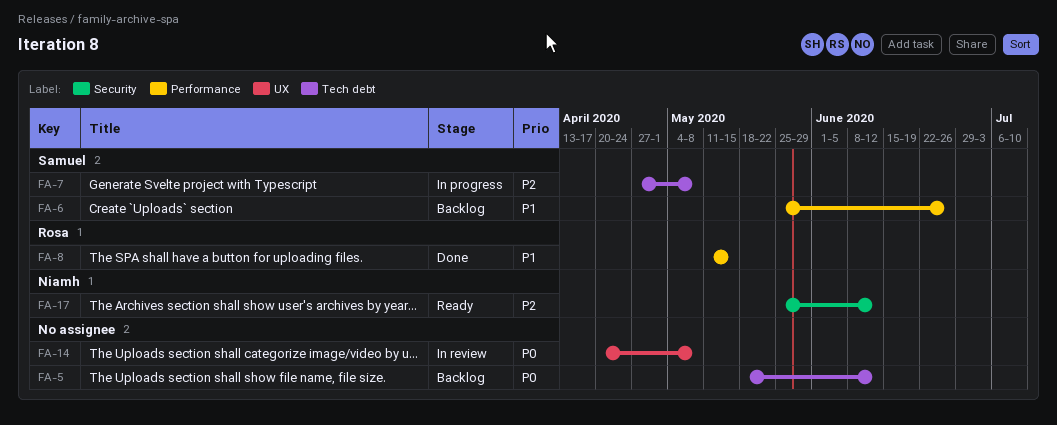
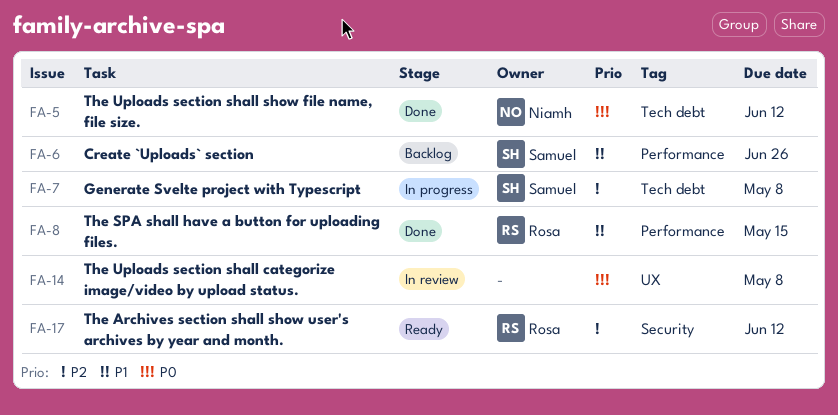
FA-5, status: Backlog -> Done
FA-5, owner: none -> Niamh
FA-17, owner: Niamh -> Rosa

